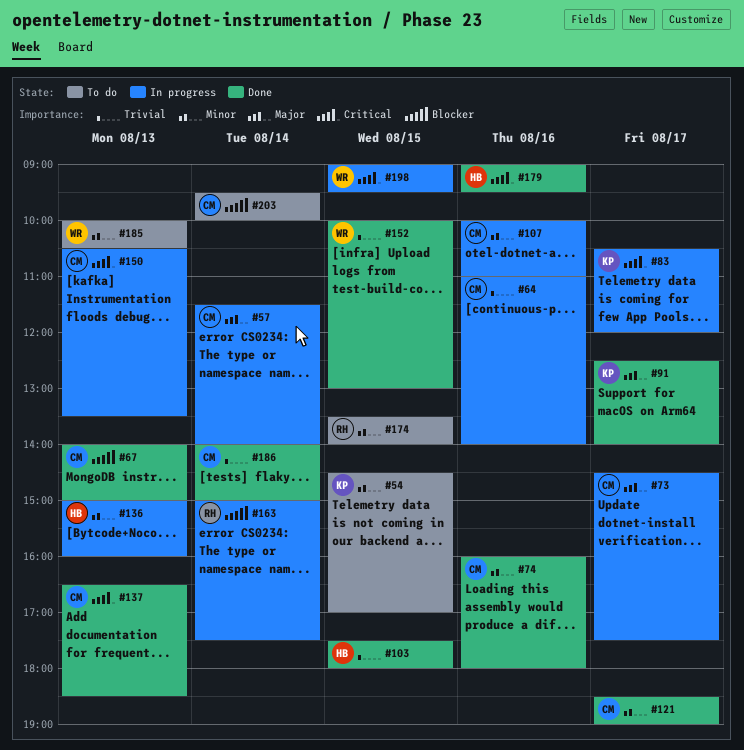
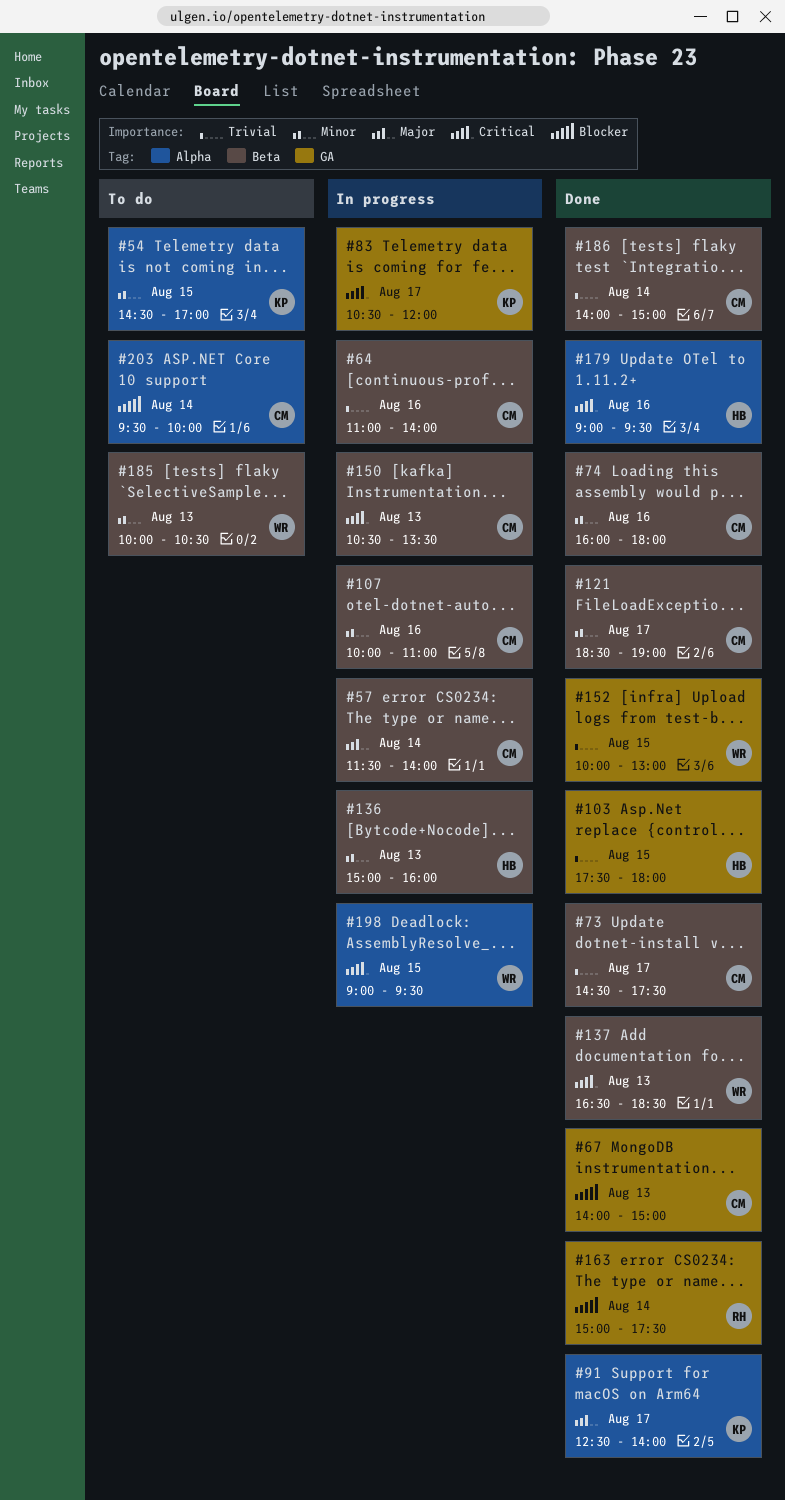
#73, status: In progress -> Done
#73, priority: Major -> Trivial
#137, owner: CM -> WR
#163, status: In progress -> Done
#174: present -> none

